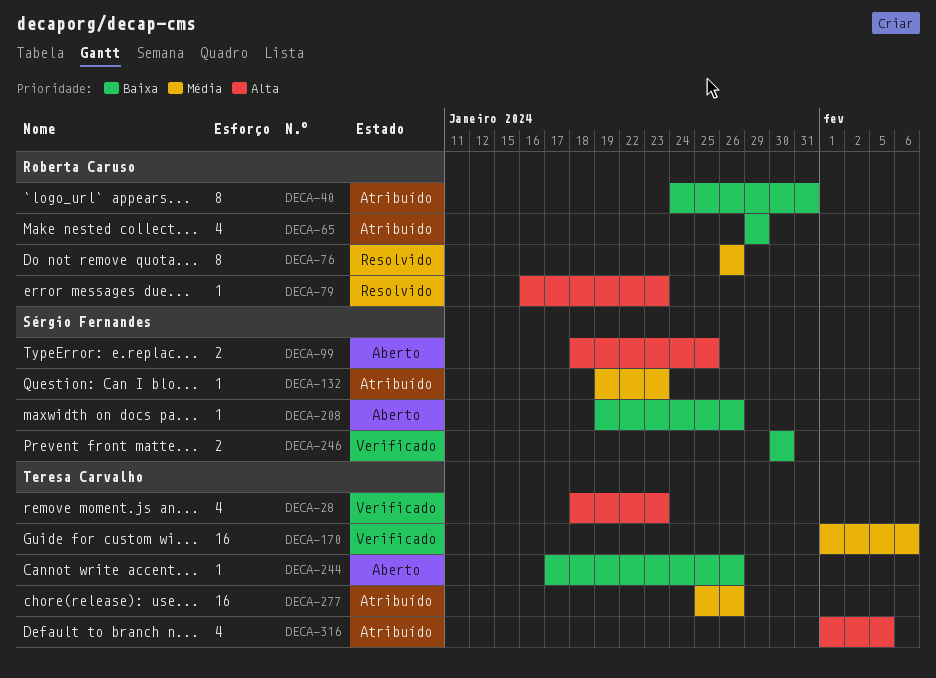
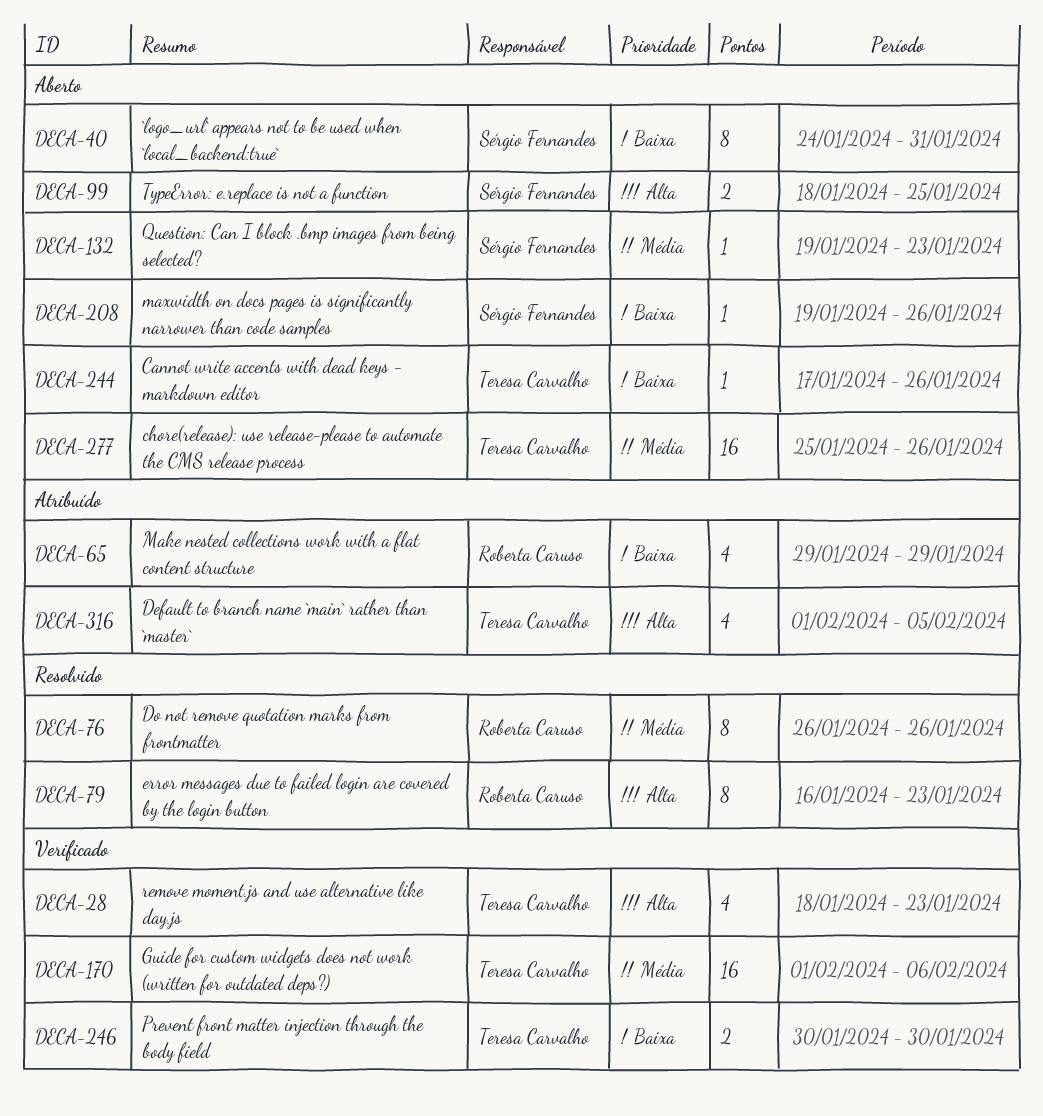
DECA-40, status: Atribuído -> Aberto
DECA-40, owner: Roberta Caruso -> Sérgio Fernandes
DECA-79, estimate: 1 -> 8
DECA-132, status: Atribuído -> Aberto
DECA-246, owner: Sérgio Fernandes -> Teresa Carvalho
DECA-277, status: Atribuído -> Aberto

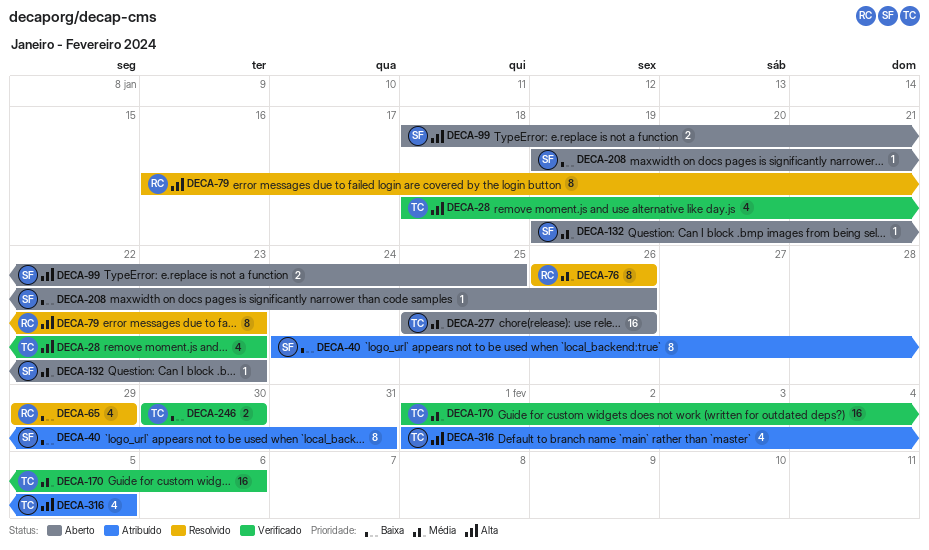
DECA-40, status: Aberto -> Atribuído
DECA-65, status: Atribuído -> Resolvido
DECA-244: present -> none

